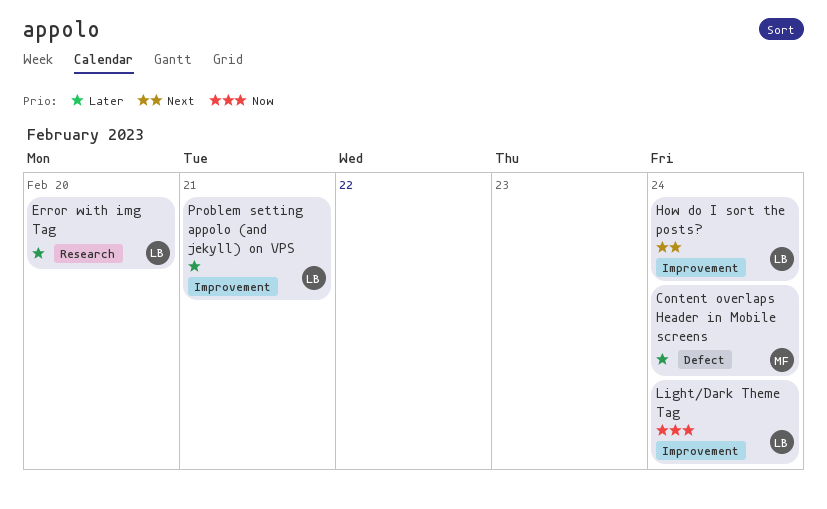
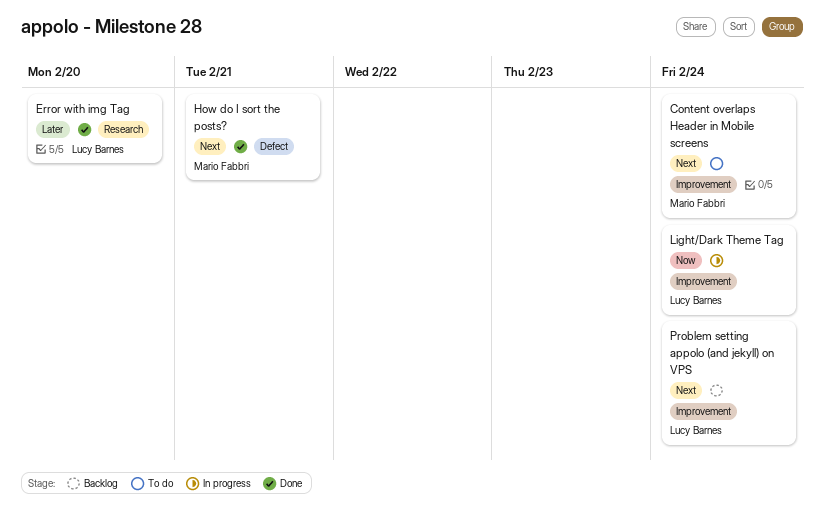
Content overlaps Header in Mobile screens, priority: Later -> Next
Content overlaps Header in Mobile screens, label: Defect -> Improvement
How do I sort the posts?, owner: Lucy Barnes -> Mario Fabbri
How do I sort the posts?, label: Improvement -> Defect
How do I sort the posts?, due: Feb 24 -> Feb 21
Problem setting appolo (and jekyll) on VPS, priority: Later -> Next
Problem setting appolo (and jekyll) on VPS, due: Feb 21 -> Feb 24

